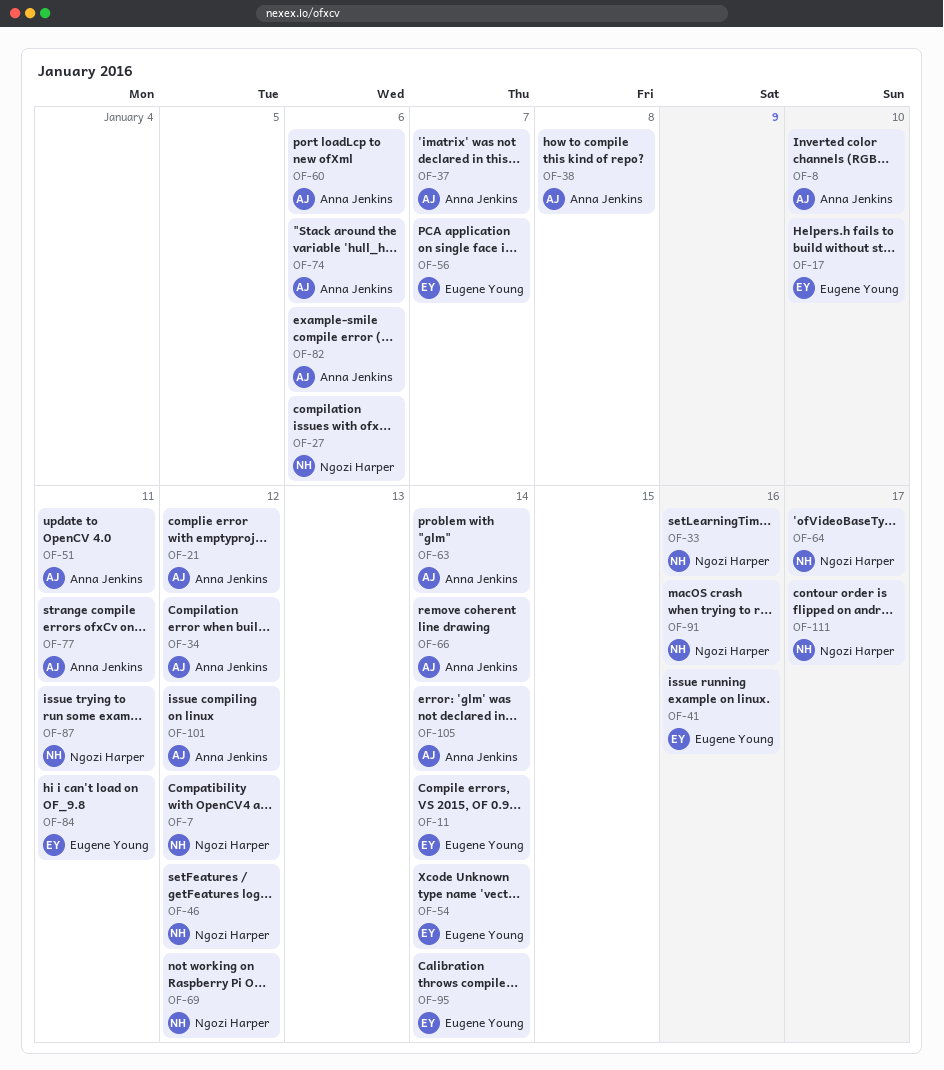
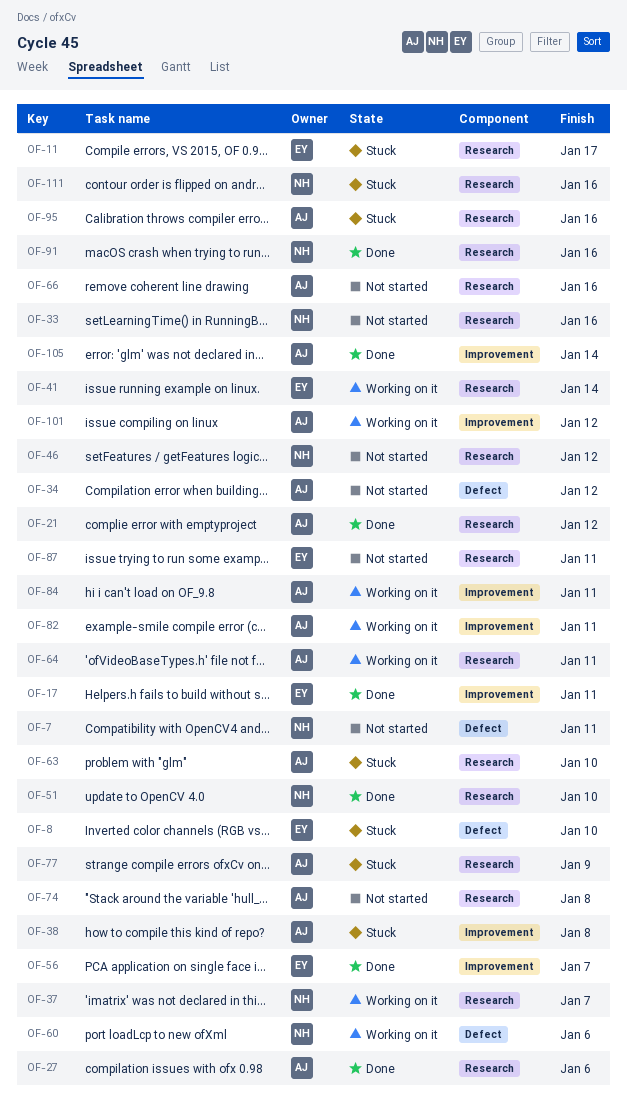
OF-7, due: Jan 12 -> Jan 11
OF-8, owner: Anna Jenkins -> Eugene Young
OF-11, due: Jan 14 -> Jan 17
OF-17, due: Jan 10 -> Jan 11
OF-27, owner: Ngozi Harper -> Anna Jenkins
OF-37, owner: Anna Jenkins -> Ngozi Harper
OF-41, due: Jan 16 -> Jan 14
OF-51, owner: Anna Jenkins -> Ngozi Harper
OF-51, due: Jan 11 -> Jan 10
OF-54: present -> none
OF-60, owner: Anna Jenkins -> Ngozi Harper
OF-63, due: Jan 14 -> Jan 10
OF-64, owner: Ngozi Harper -> Anna Jenkins
OF-64, due: Jan 17 -> Jan 11
OF-66, due: Jan 14 -> Jan 16
OF-69: present -> none
OF-74, due: Jan 6 -> Jan 8
OF-77, due: Jan 11 -> Jan 9
OF-82, due: Jan 6 -> Jan 11
OF-84, owner: Eugene Young -> Anna Jenkins
OF-87, owner: Ngozi Harper -> Eugene Young
OF-95, owner: Eugene Young -> Anna Jenkins
OF-95, due: Jan 14 -> Jan 16
OF-111, due: Jan 17 -> Jan 16

